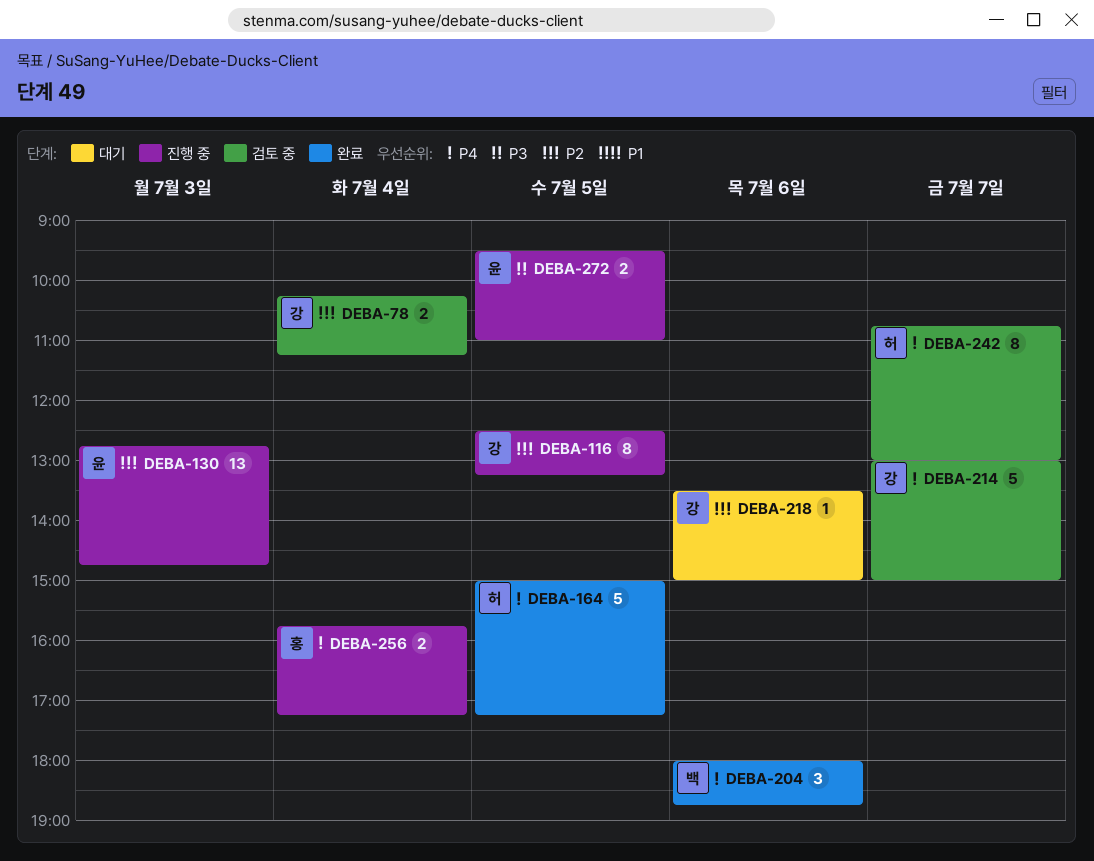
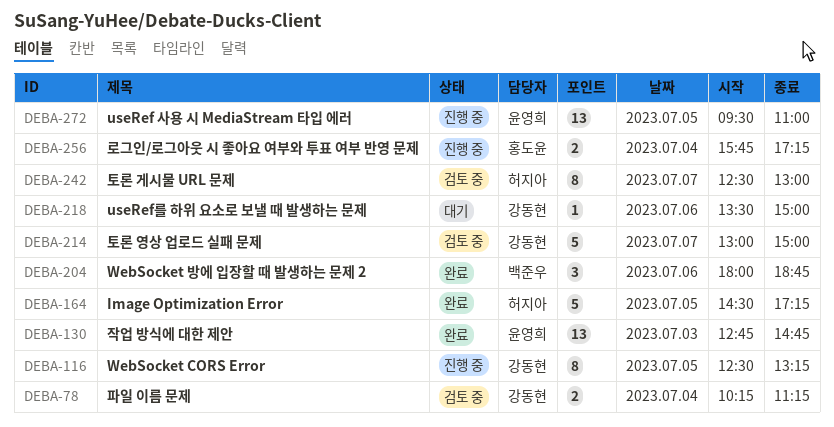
DEBA-130, status: 진행 중 -> 완료
DEBA-164, begins: 15:00 -> 14:30
DEBA-242, begins: 10:45 -> 12:30
DEBA-272, estimate: 2 -> 13

